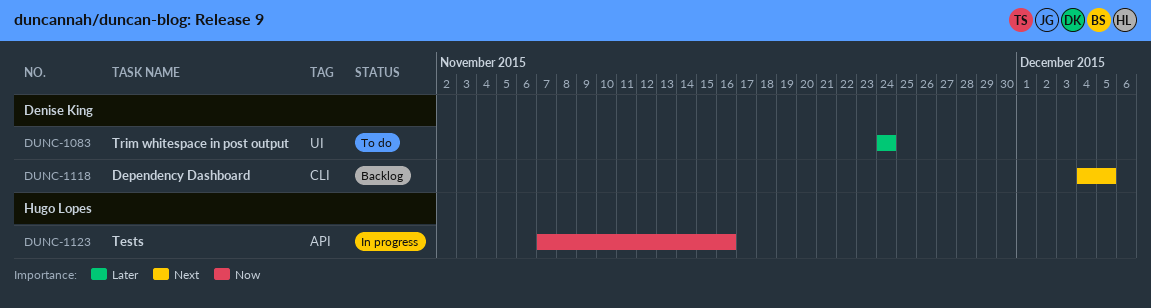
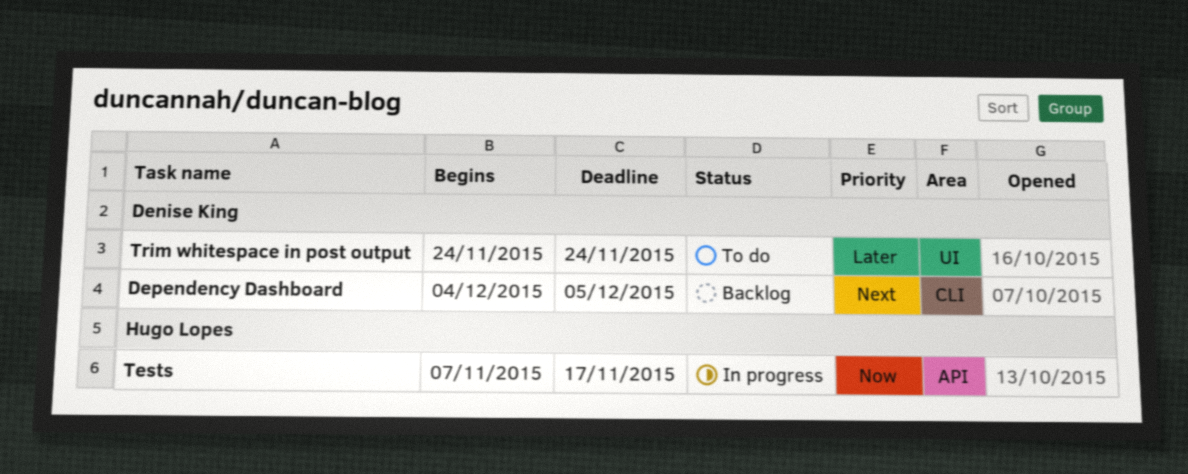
Tests, due: Nov 16 -> Nov 17

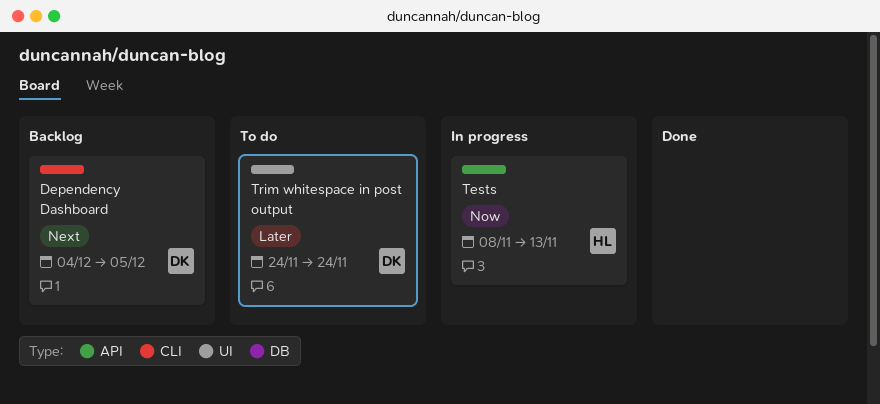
Tests, start: Nov 7 -> Nov 8
Tests, due: Nov 17 -> Nov 13

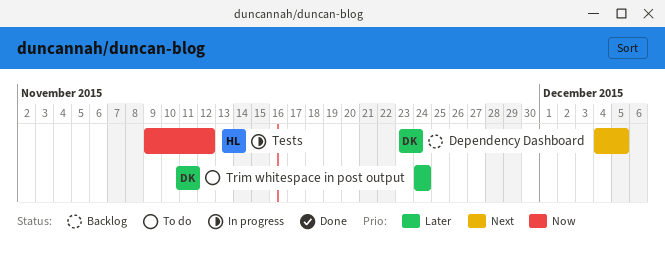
Tests, start: Nov 8 -> Nov 9
Tests, due: Nov 13 -> Nov 12

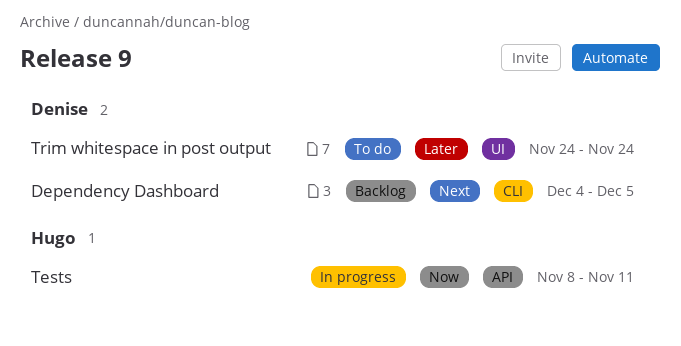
Tests, start: Nov 9 -> Nov 8
Tests, due: Nov 12 -> Nov 11

